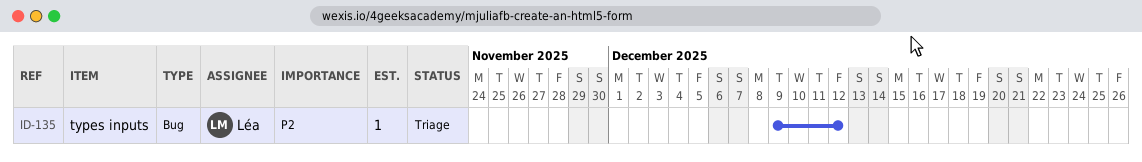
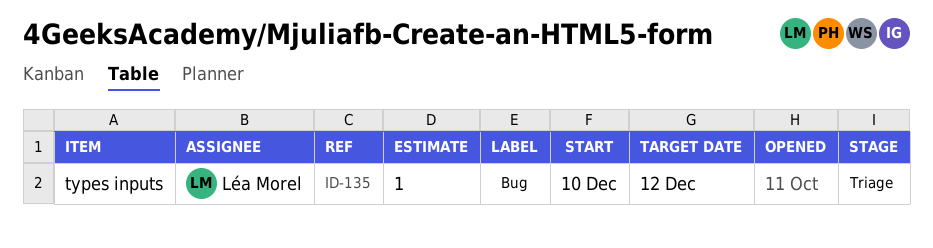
ID-135, start: Dec 9 -> Dec 10

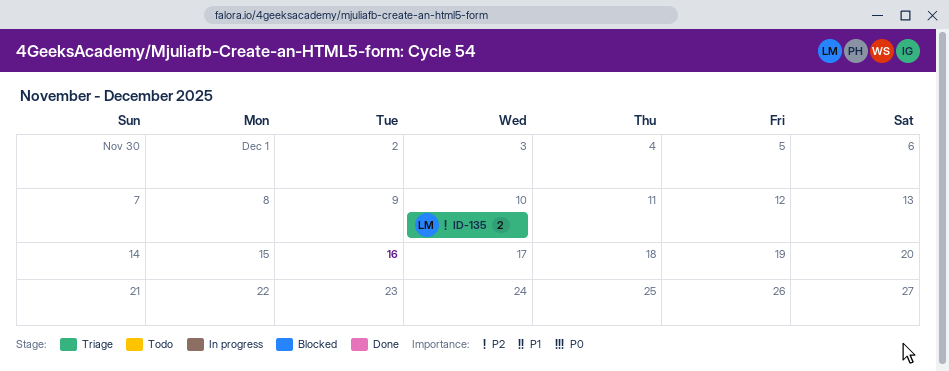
ID-135, estimate: 1 -> 2
ID-135, due: Dec 12 -> Dec 10

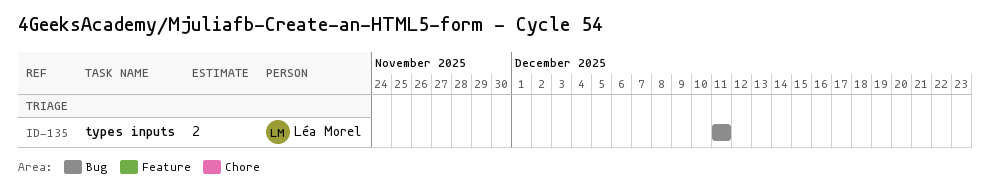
ID-135, start: Dec 10 -> Dec 11
ID-135, due: Dec 10 -> Dec 11

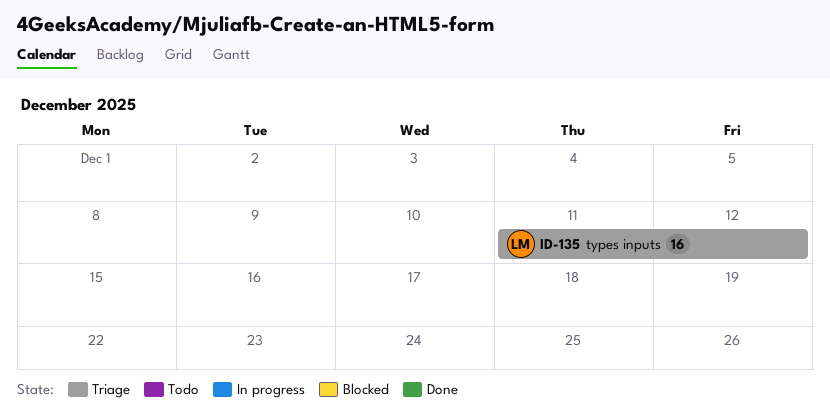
ID-135, estimate: 2 -> 16
ID-135, due: Dec 11 -> Dec 12

